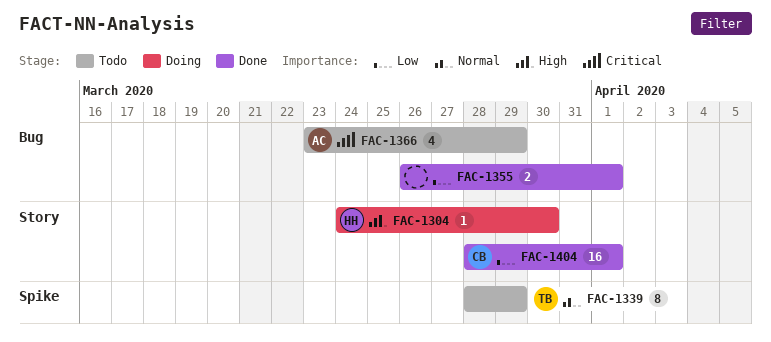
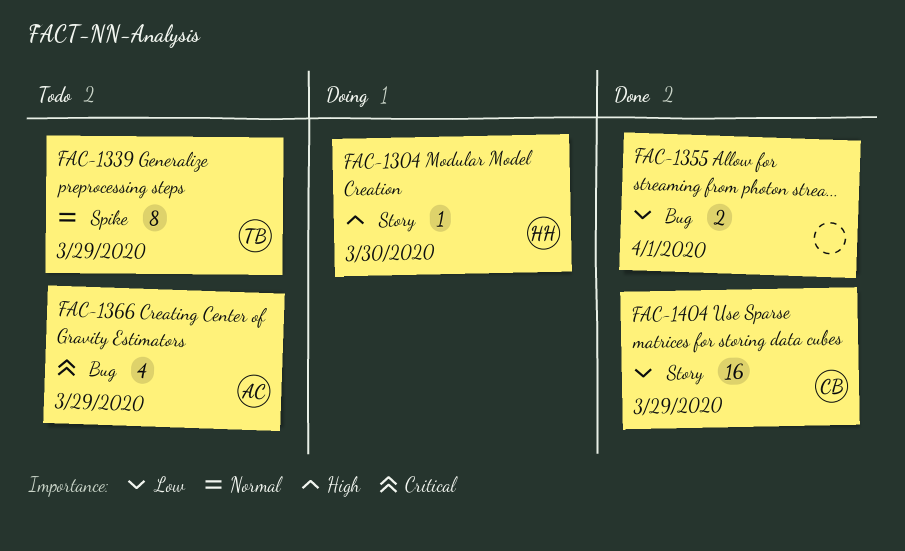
FAC-1404, due: Apr 1 -> Mar 29

